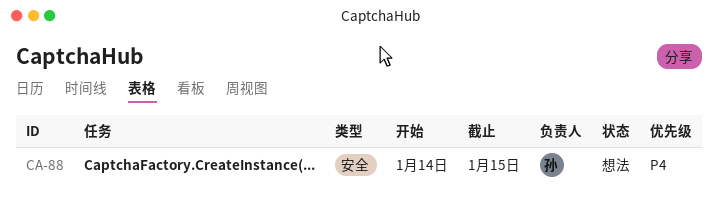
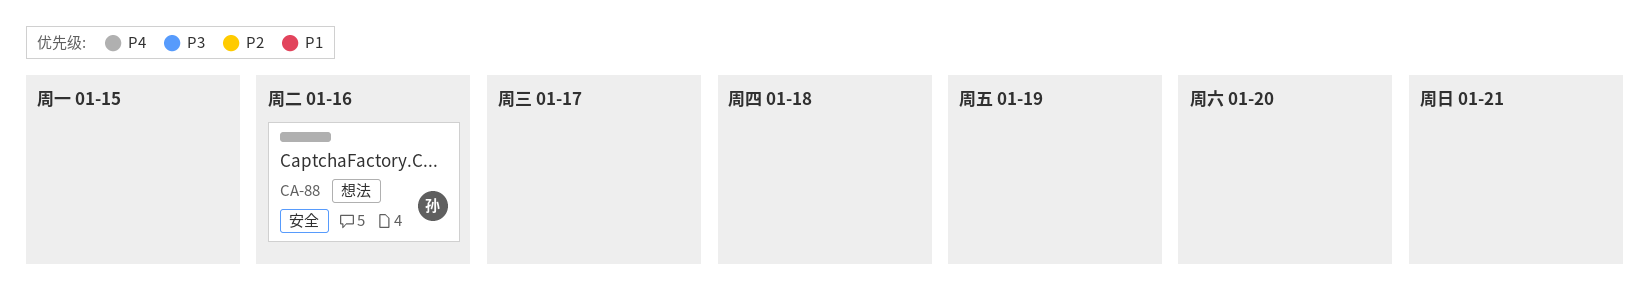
CA-88, due: Jan 15 -> Jan 16

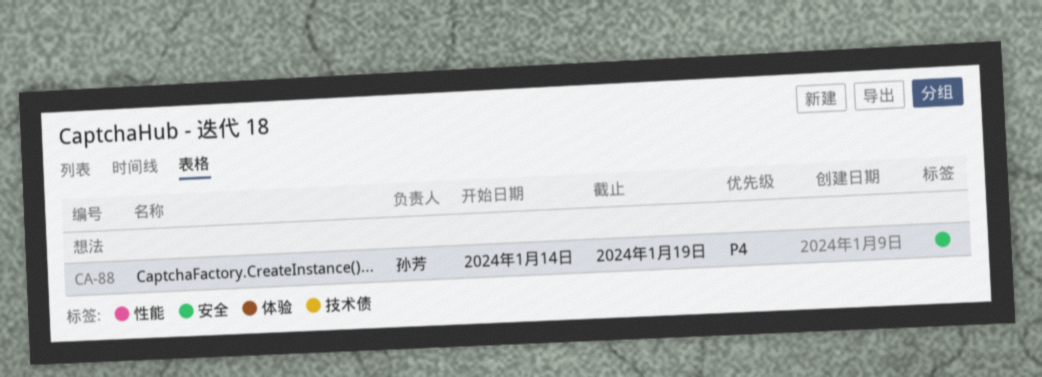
CA-88, due: Jan 16 -> Jan 19

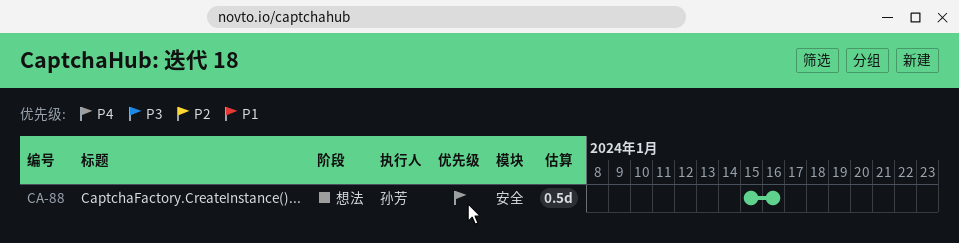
CA-88, start: Jan 14 -> Jan 15
CA-88, due: Jan 19 -> Jan 16

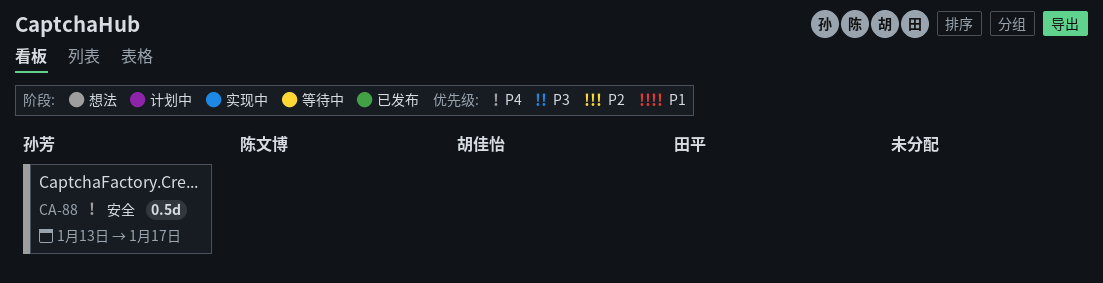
CA-88, start: Jan 15 -> Jan 13
CA-88, due: Jan 16 -> Jan 17

